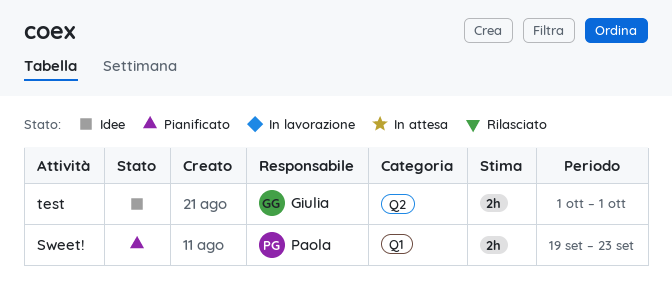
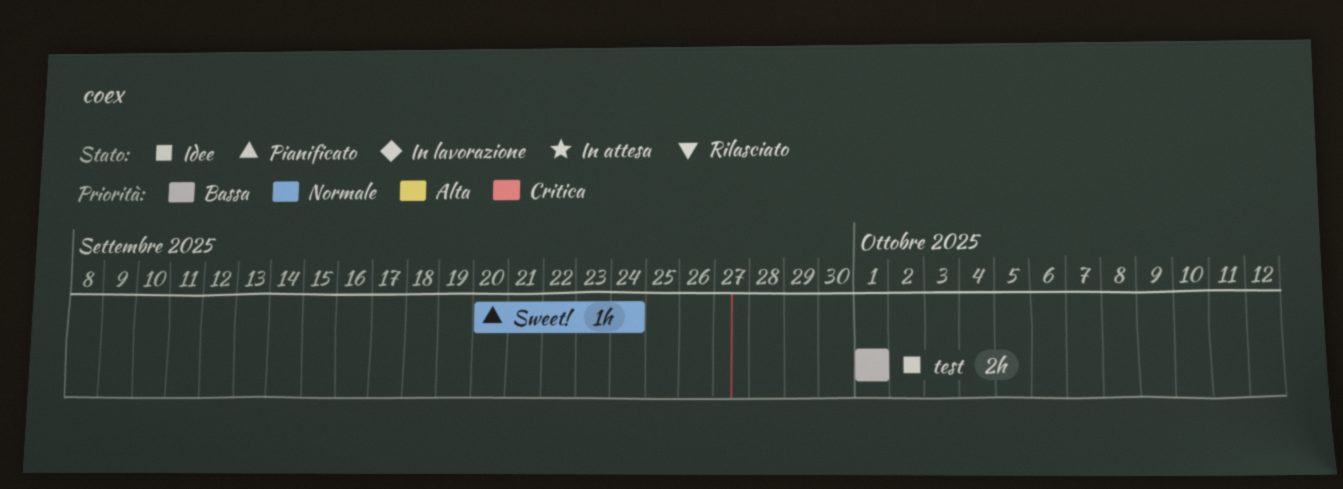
Sweet!, estimate: 2h -> 1h
Sweet!, start: Sep 19 -> Sep 20
Sweet!, due: Sep 23 -> Sep 24

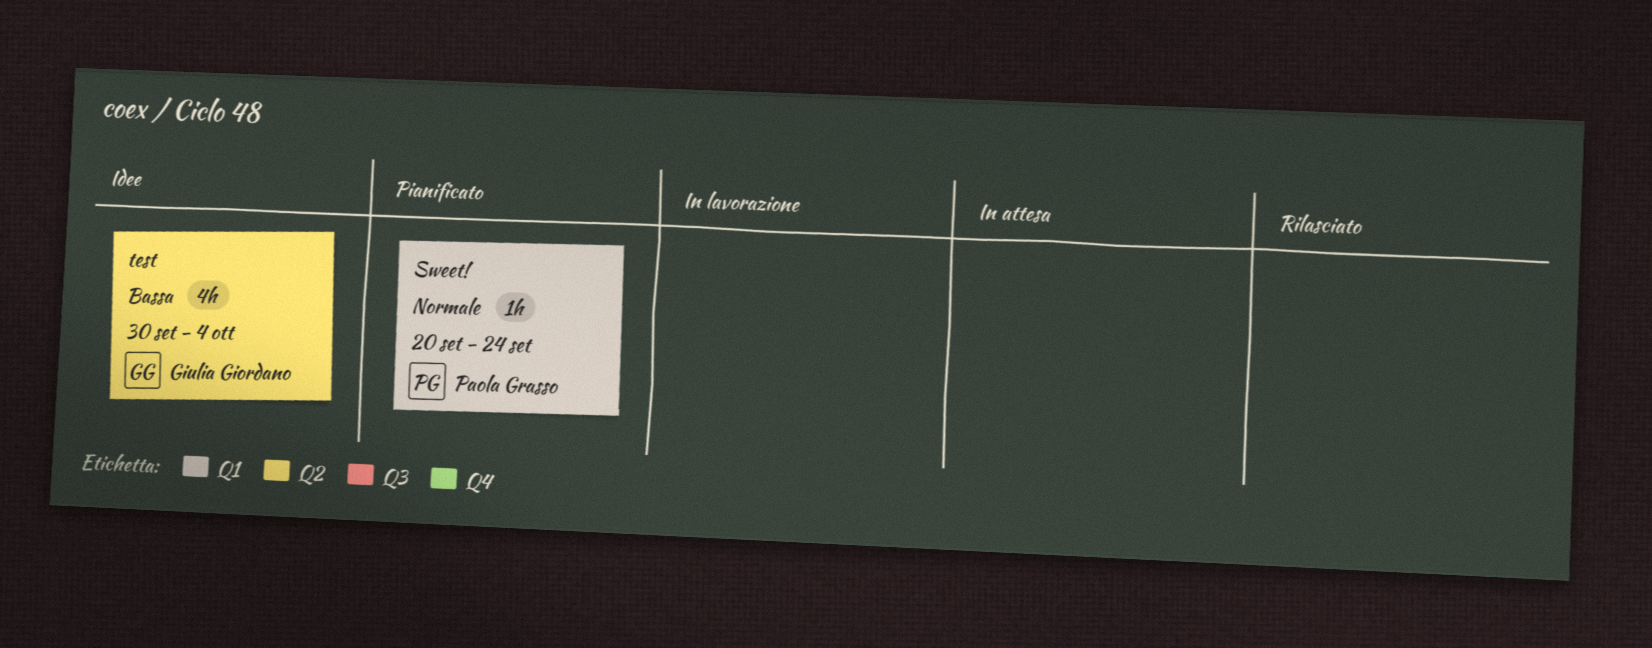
test, estimate: 2h -> 4h
test, start: Oct 1 -> Sep 30
test, due: Oct 1 -> Oct 4

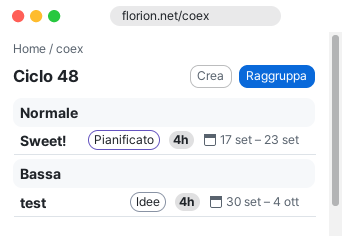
Sweet!, estimate: 1h -> 4h
Sweet!, start: Sep 20 -> Sep 17
Sweet!, due: Sep 24 -> Sep 23

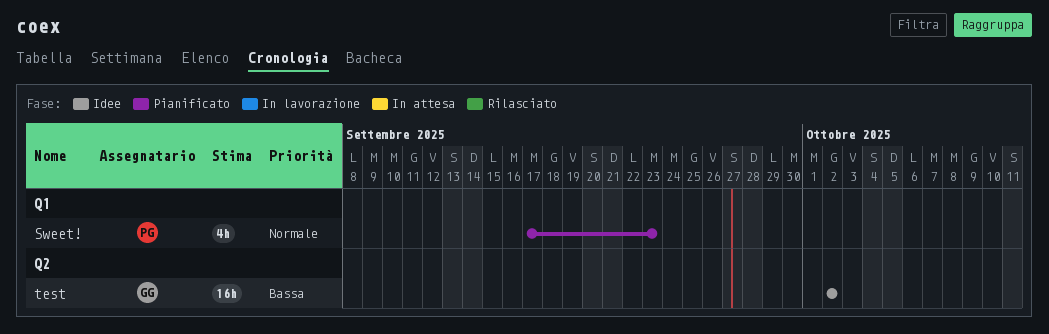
test, estimate: 4h -> 16h
test, start: Sep 30 -> Oct 2
test, due: Oct 4 -> Oct 2

